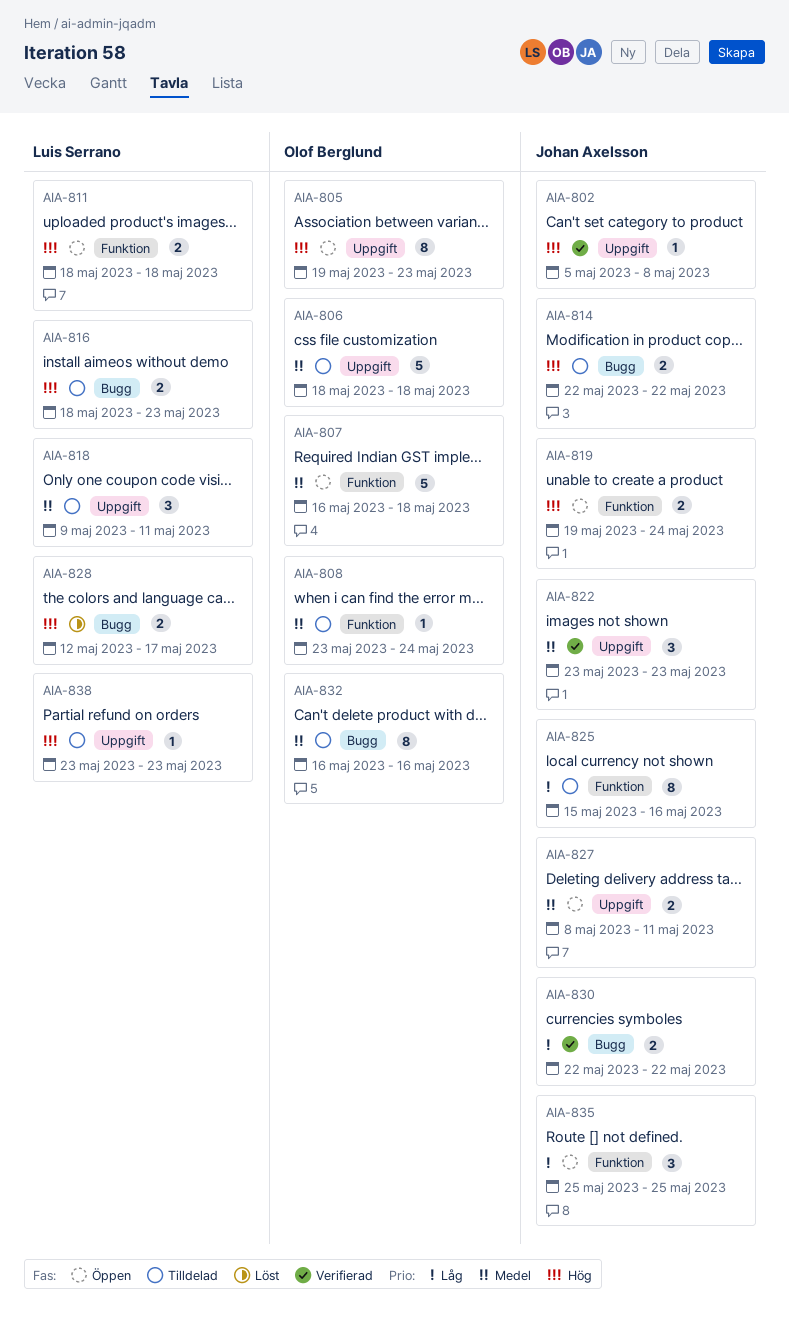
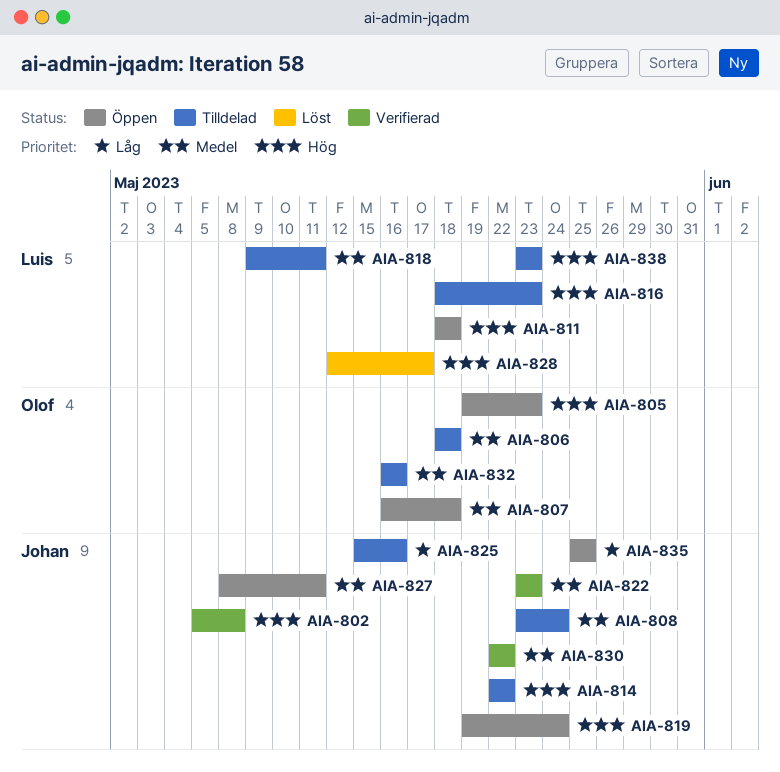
AIA-808, owner: Olof Berglund -> Johan Axelsson
AIA-830, priority: Låg -> Medel

